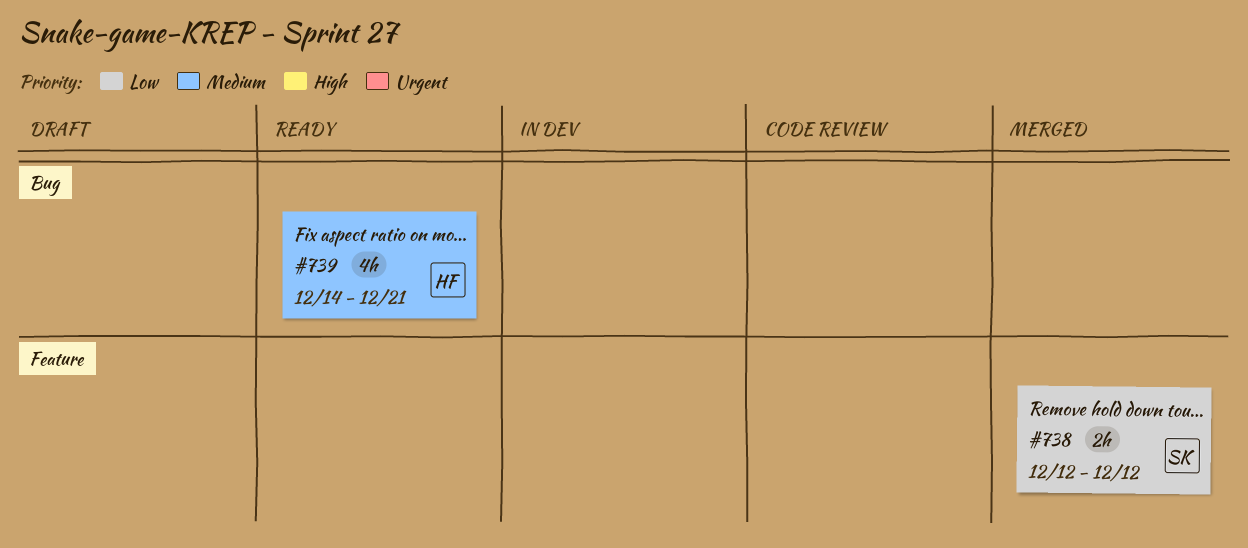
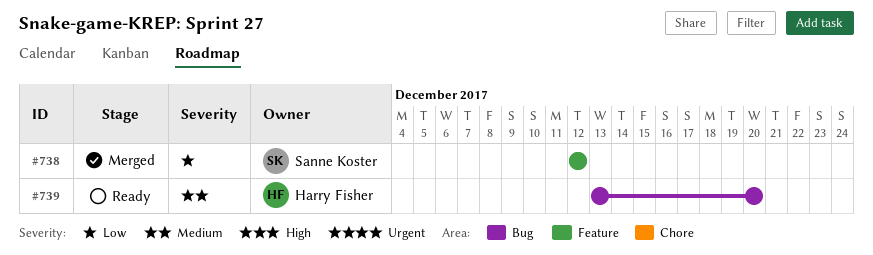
#739, start: Dec 14 -> Dec 13
#739, due: Dec 21 -> Dec 20

